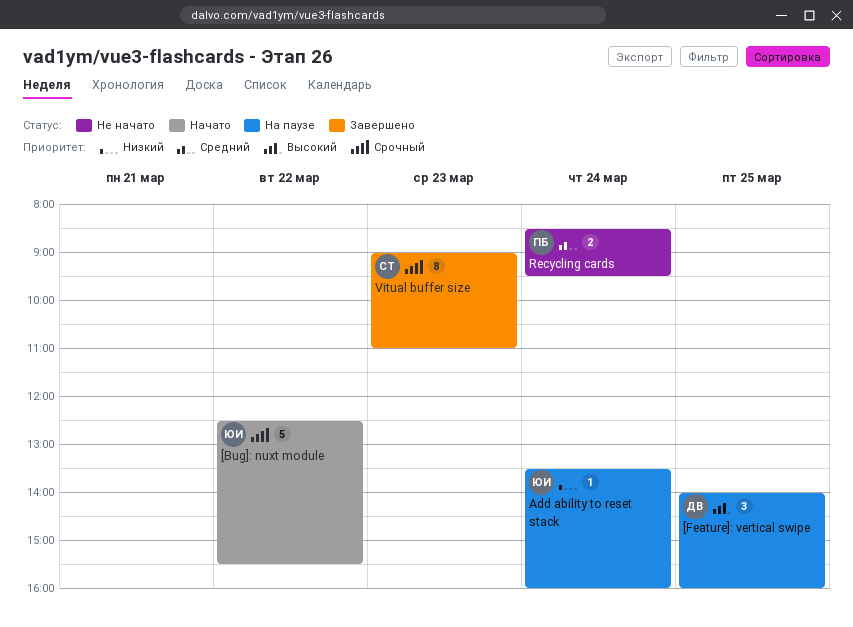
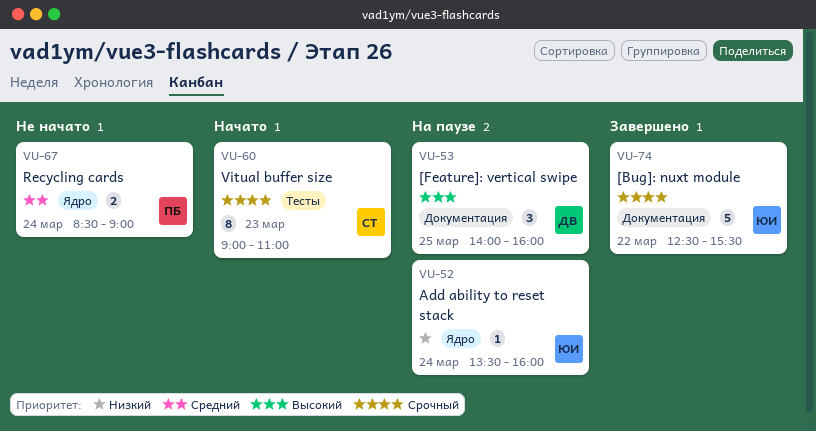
[Bug]: nuxt module, status: Начато -> Завершено
Recycling cards, ends: 09:30 -> 09:00
Vitual buffer size, status: Завершено -> Начато

